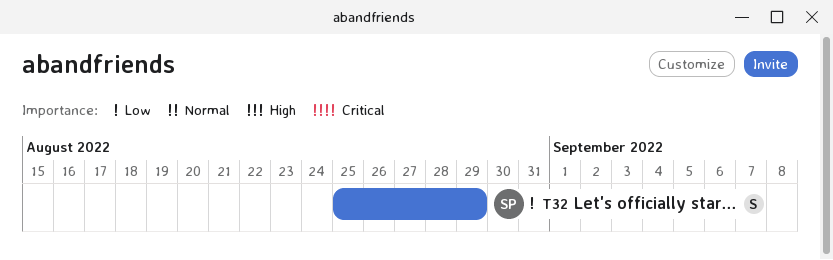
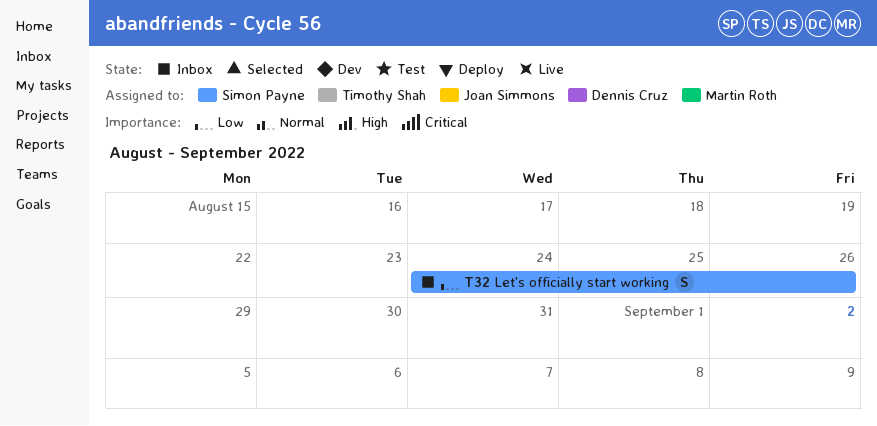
T32, start: Aug 25 -> Aug 24
T32, due: Aug 29 -> Aug 26

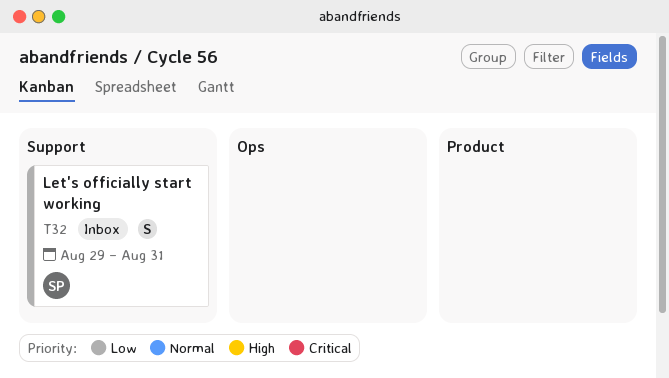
T32, start: Aug 24 -> Aug 29
T32, due: Aug 26 -> Aug 31

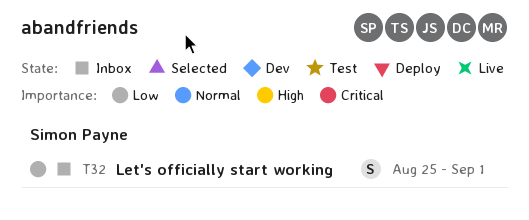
T32, start: Aug 29 -> Aug 25
T32, due: Aug 31 -> Sep 1

